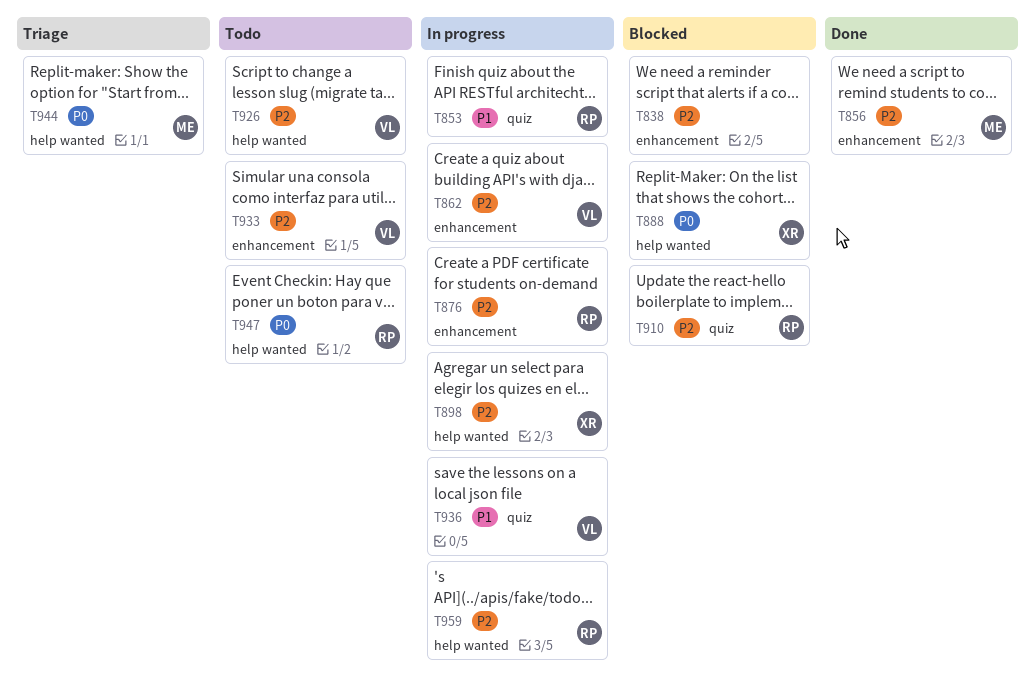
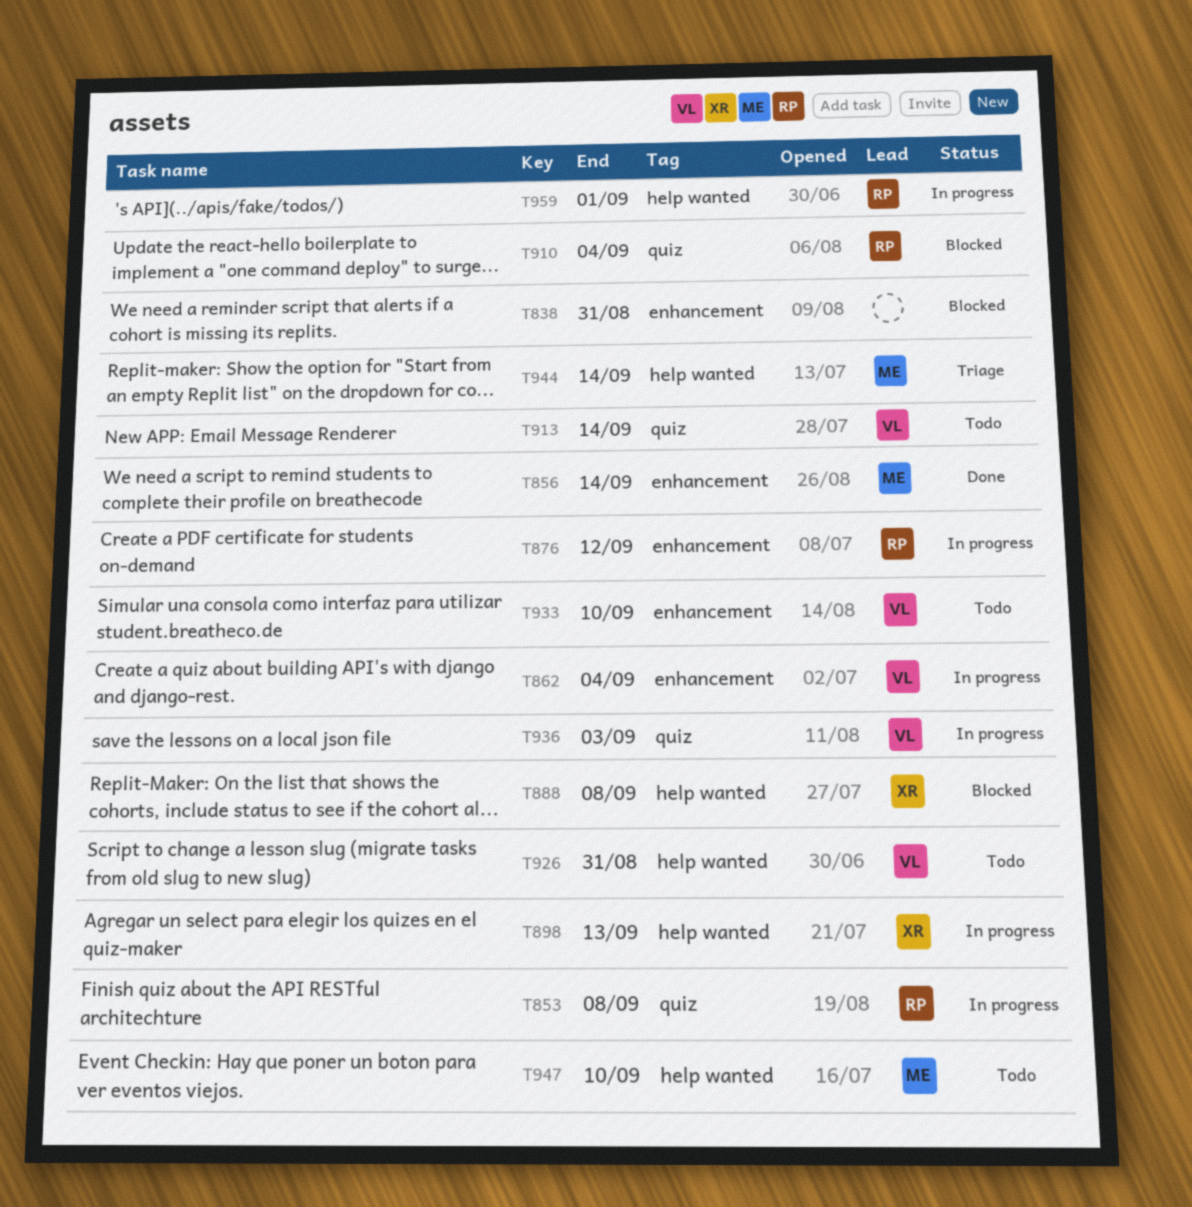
T913: none -> present
T947, owner: RP -> ME

